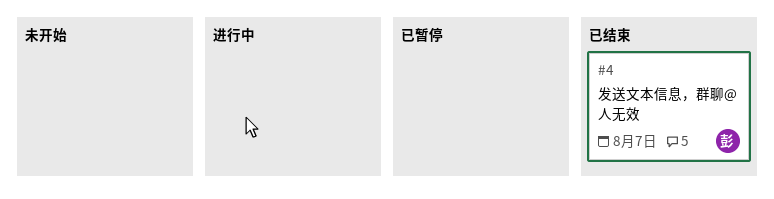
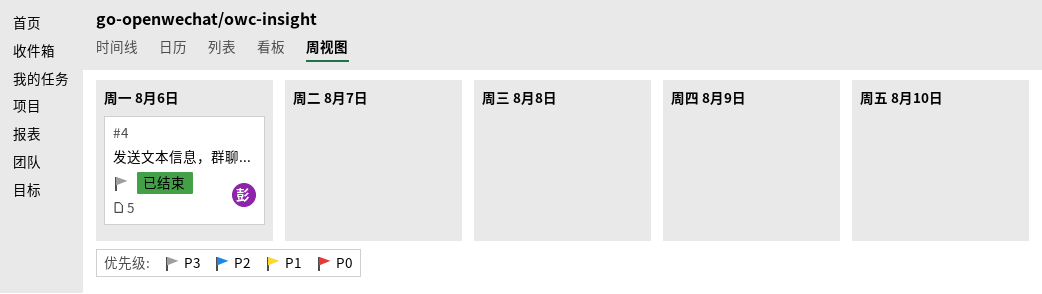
#4, due: Aug 7 -> Aug 6

